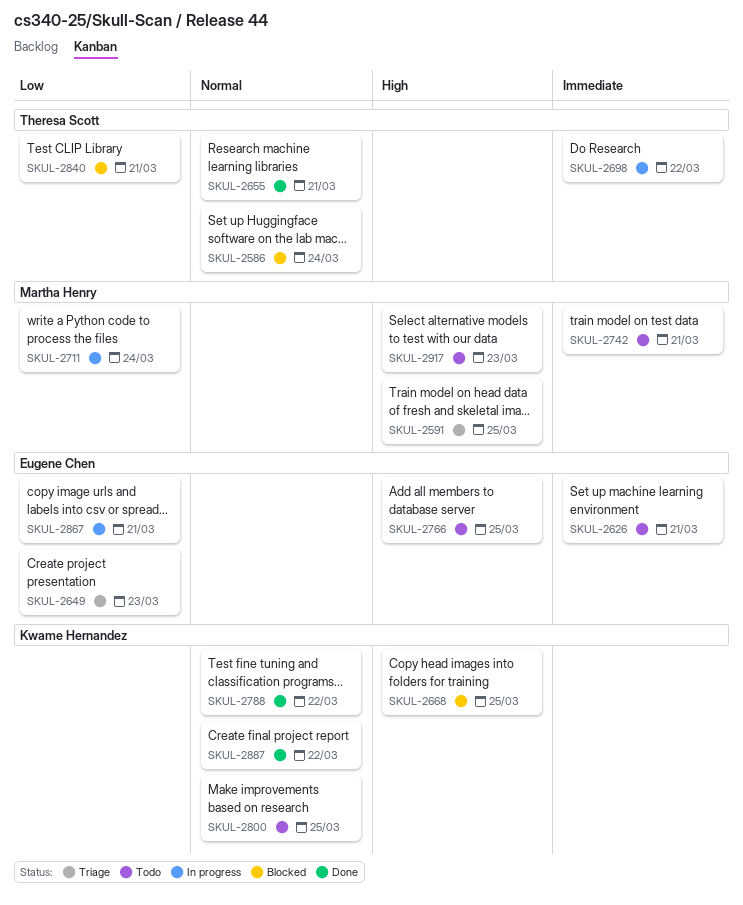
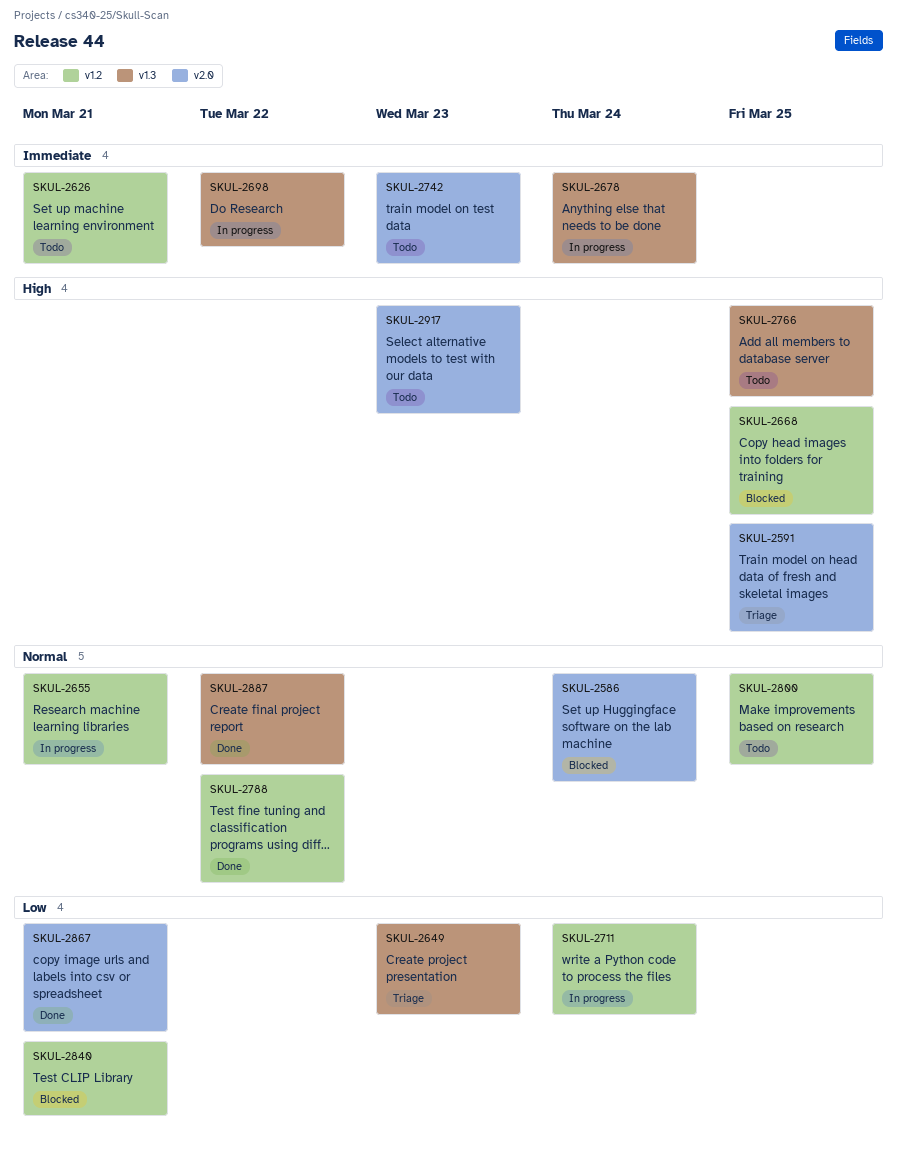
SKUL-2655, status: Done -> In progress
SKUL-2678: none -> present
SKUL-2742, due: Mar 21 -> Mar 23
SKUL-2867, status: In progress -> Done

